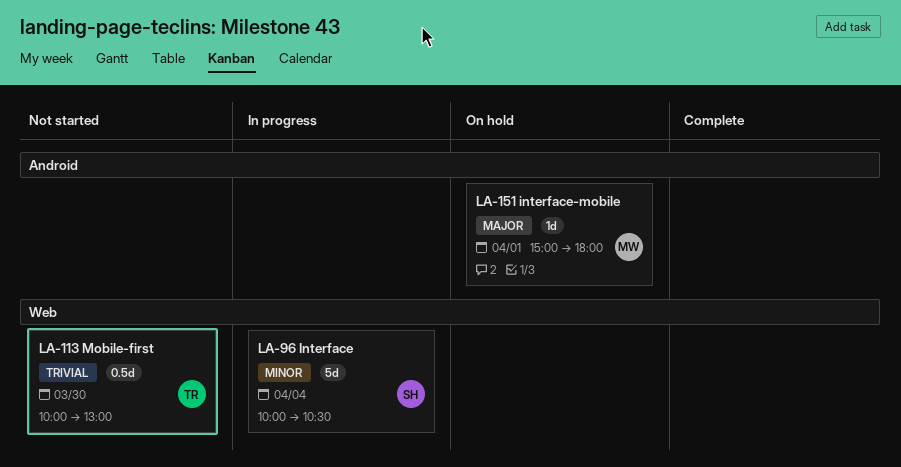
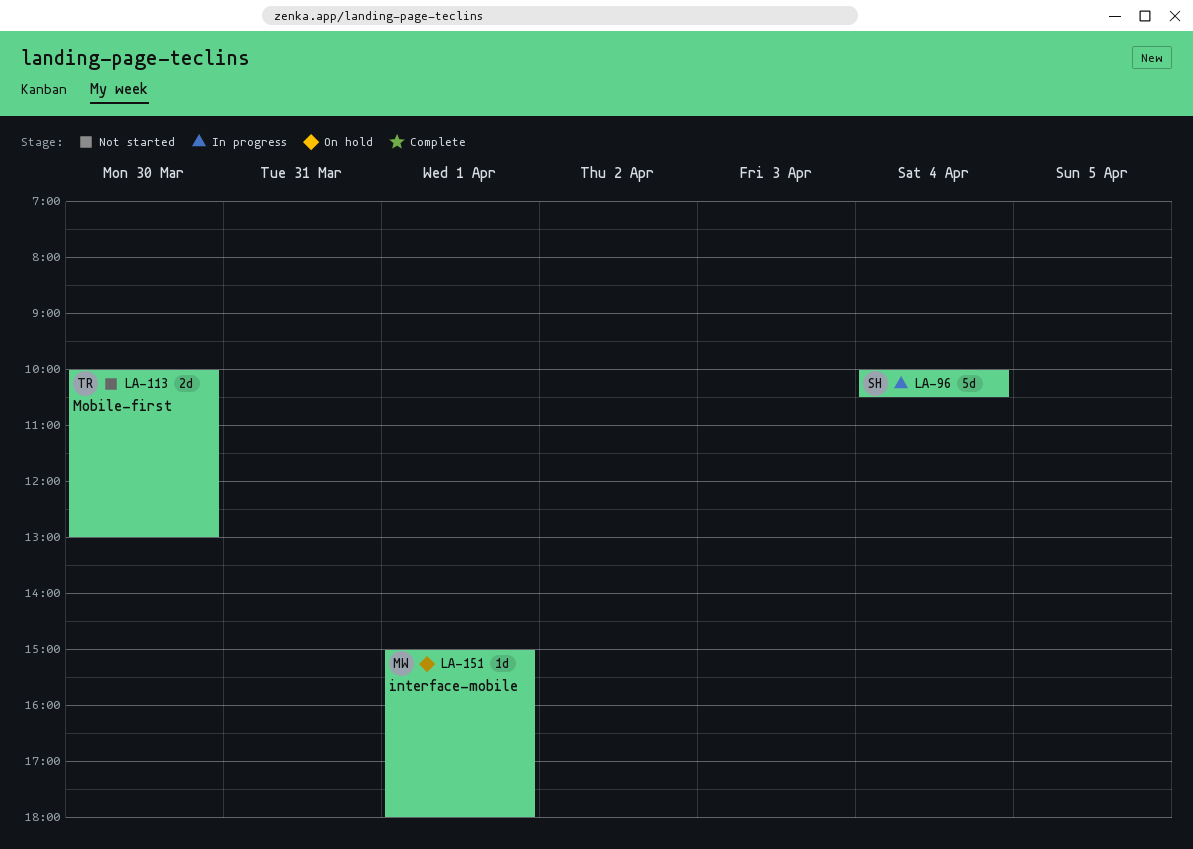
LA-113, estimate: 0.5d -> 2d

